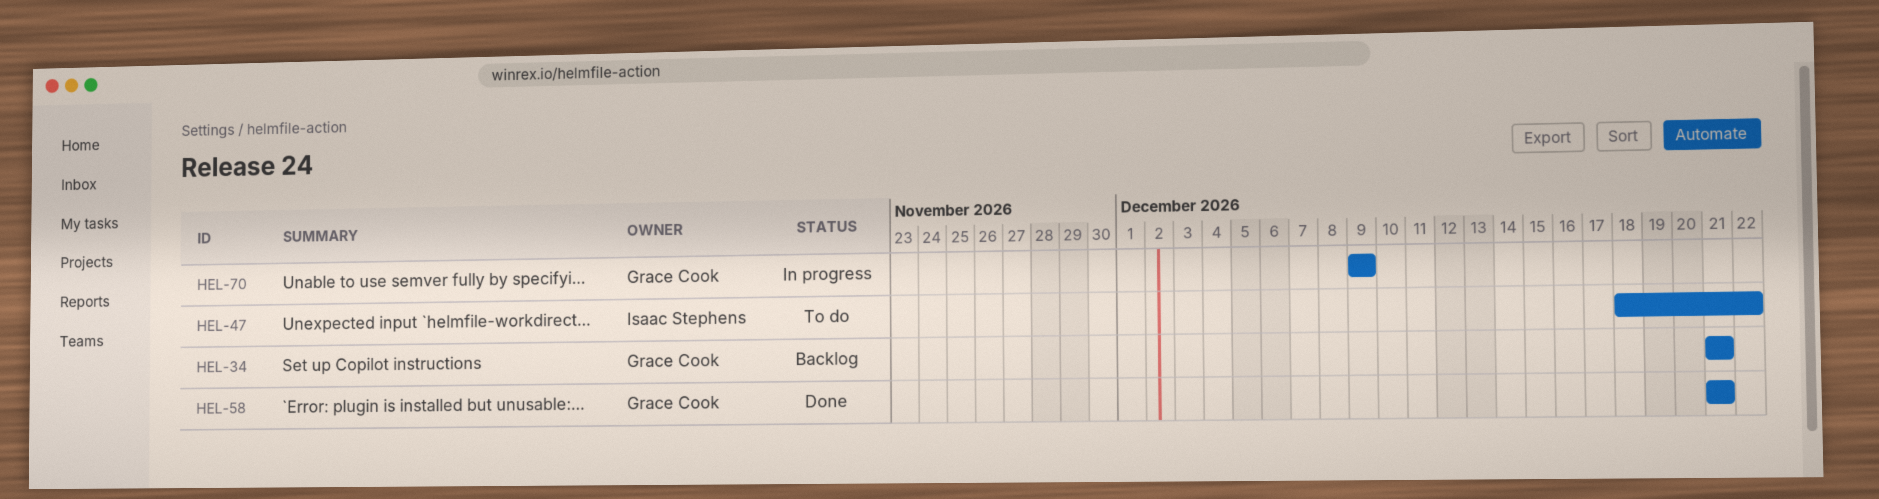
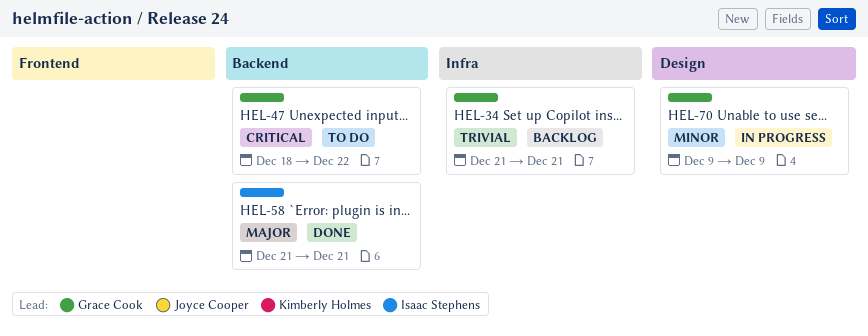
HEL-47, owner: Isaac Stephens -> Grace Cook
HEL-58, owner: Grace Cook -> Isaac Stephens

